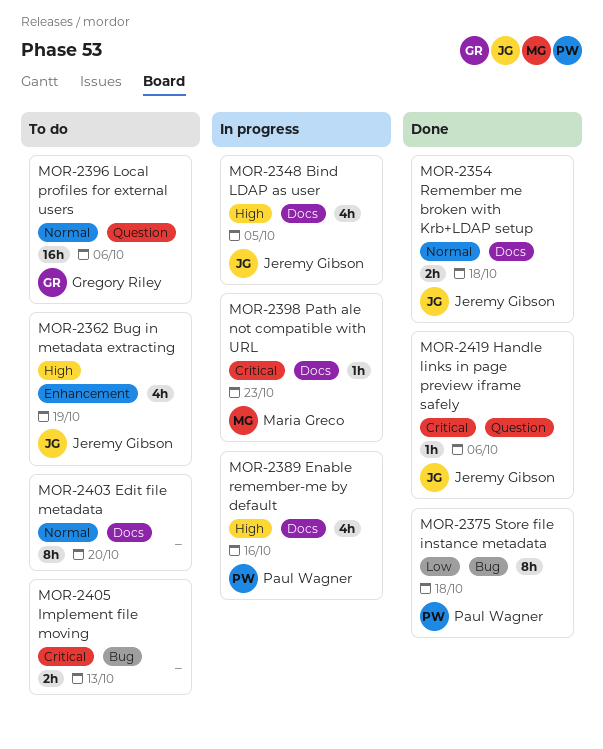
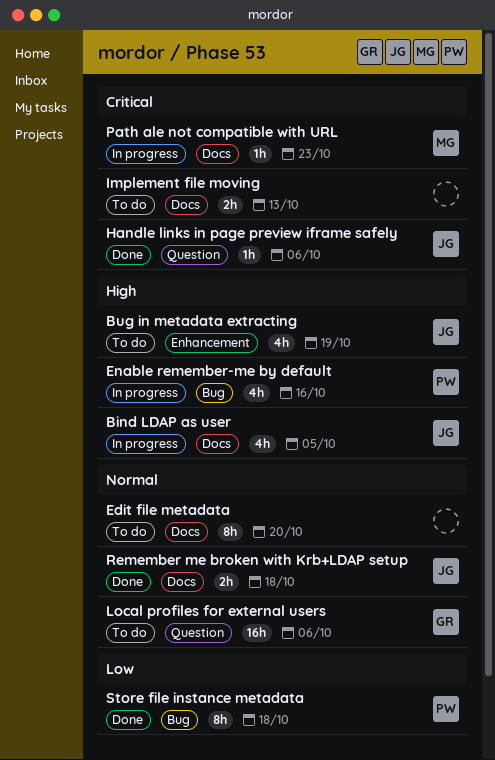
Enable remember-me by default, label: Docs -> Bug
Implement file moving, label: Bug -> Docs

